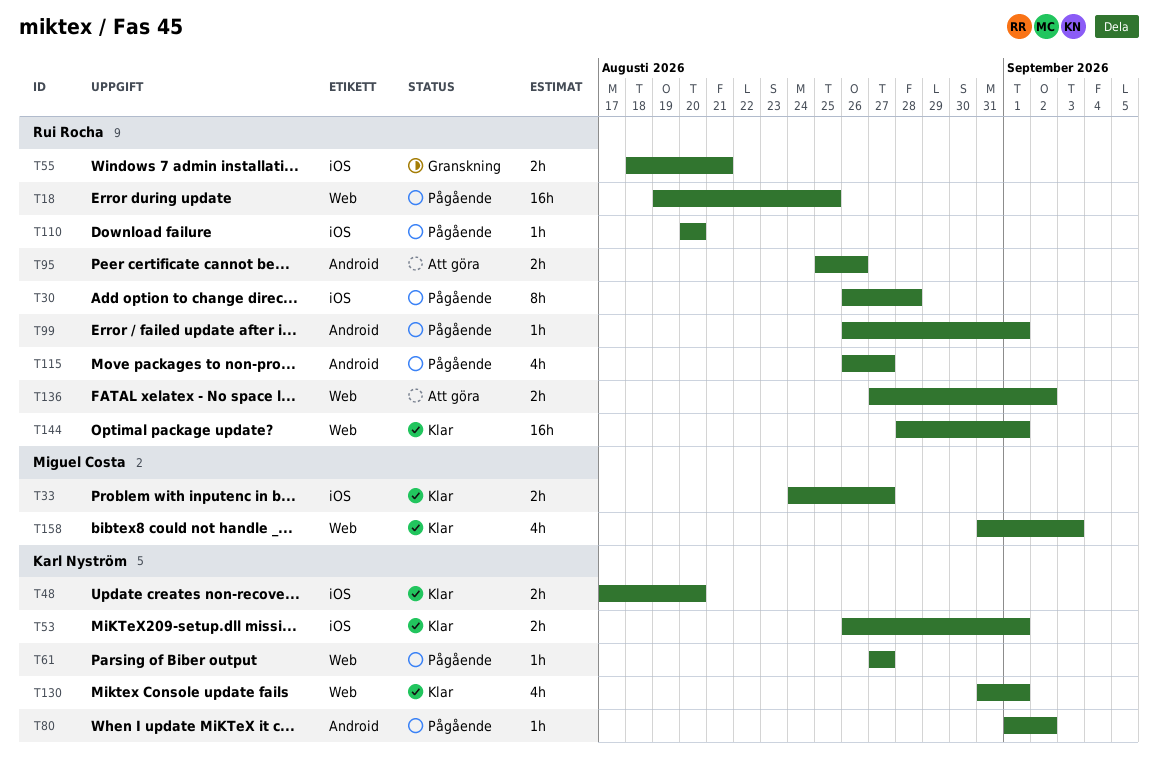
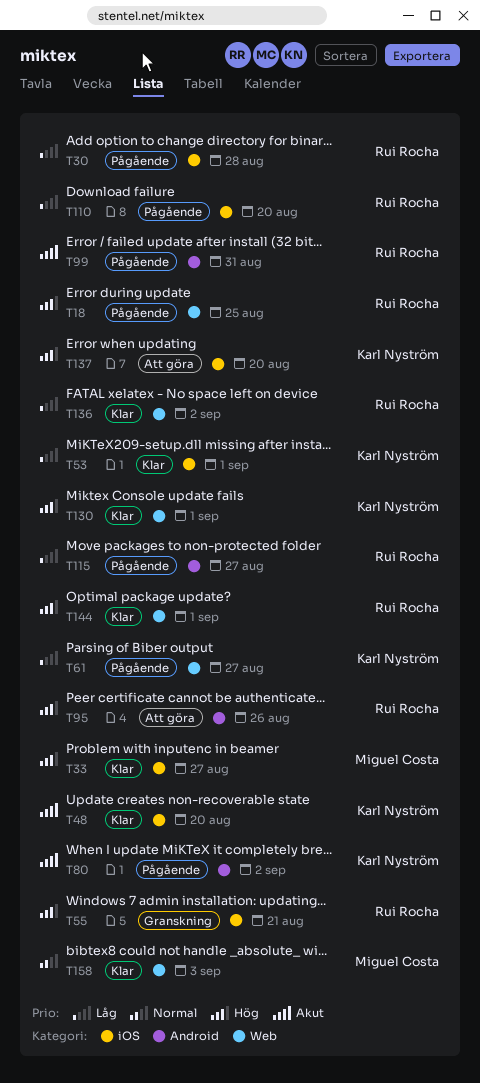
T99, due: Sep 1 -> Aug 31
T136, status: Att göra -> Klar
T137: none -> present

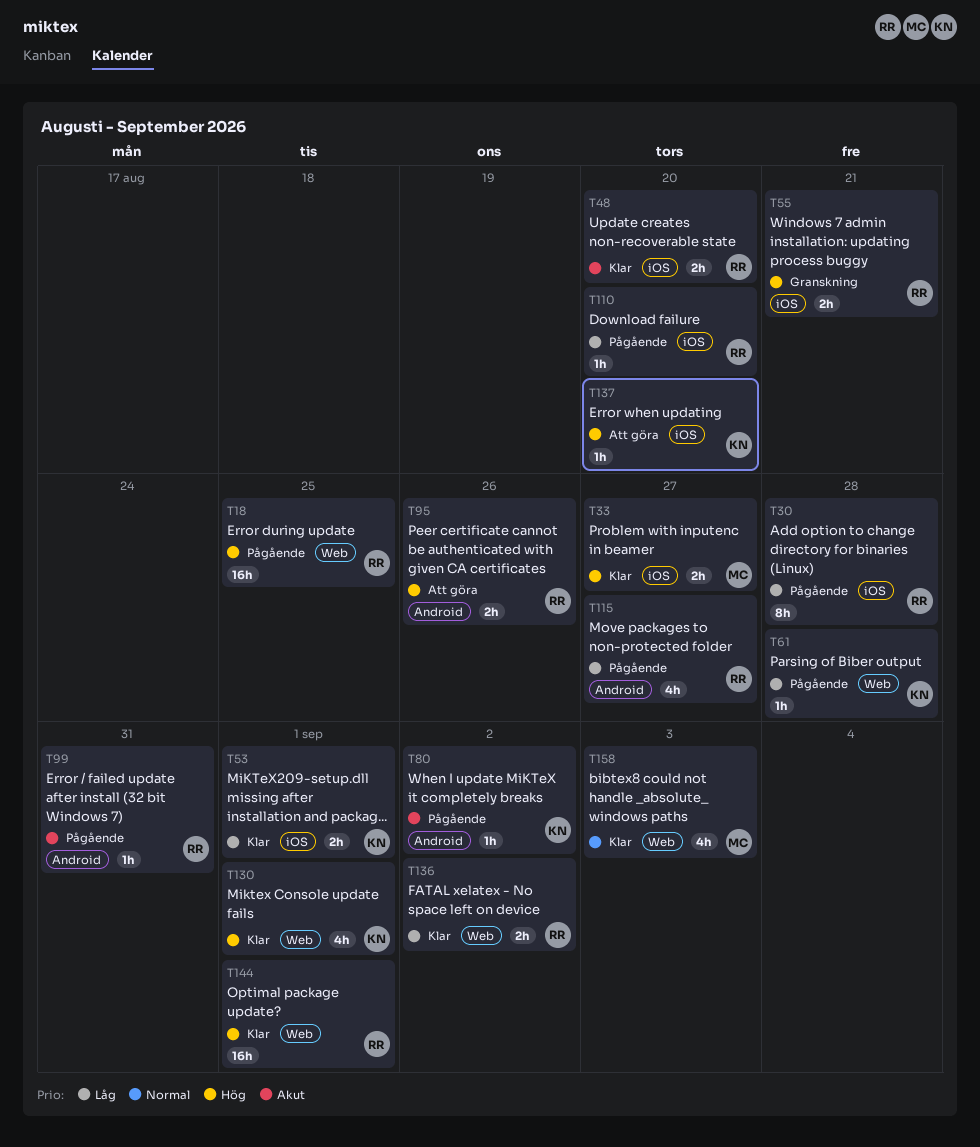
T48, owner: Karl Nyström -> Rui Rocha
T61, due: Aug 27 -> Aug 28

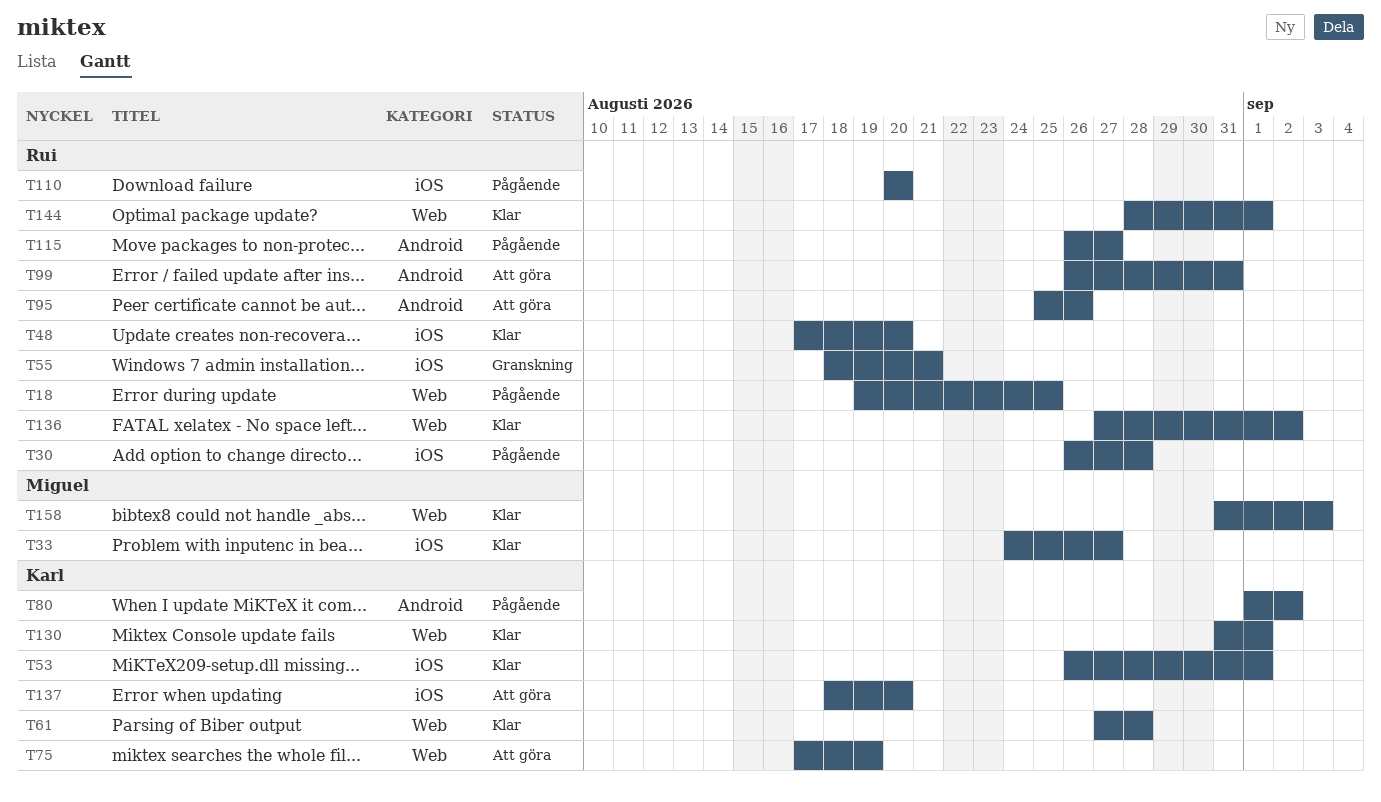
T61, status: Pågående -> Klar
T75: none -> present
T99, status: Pågående -> Att göra

